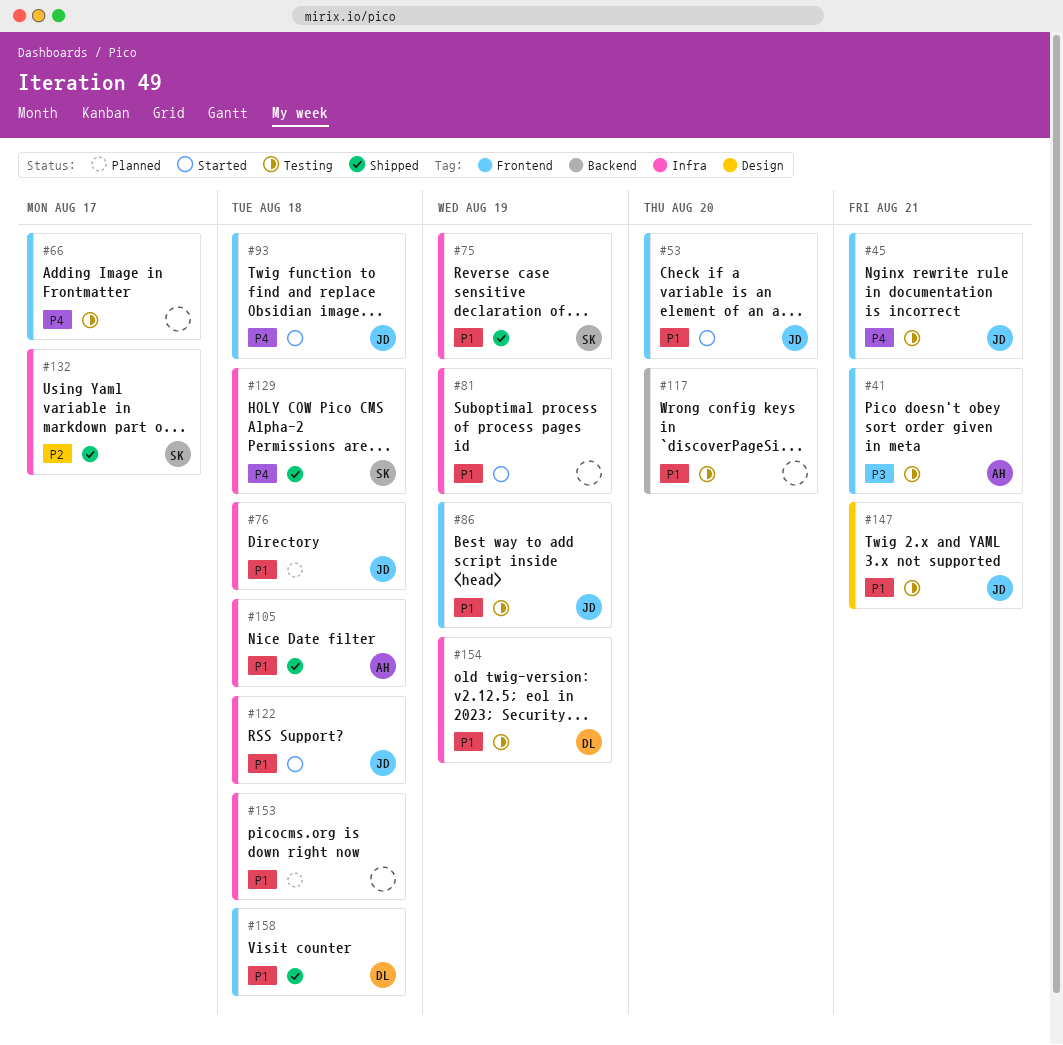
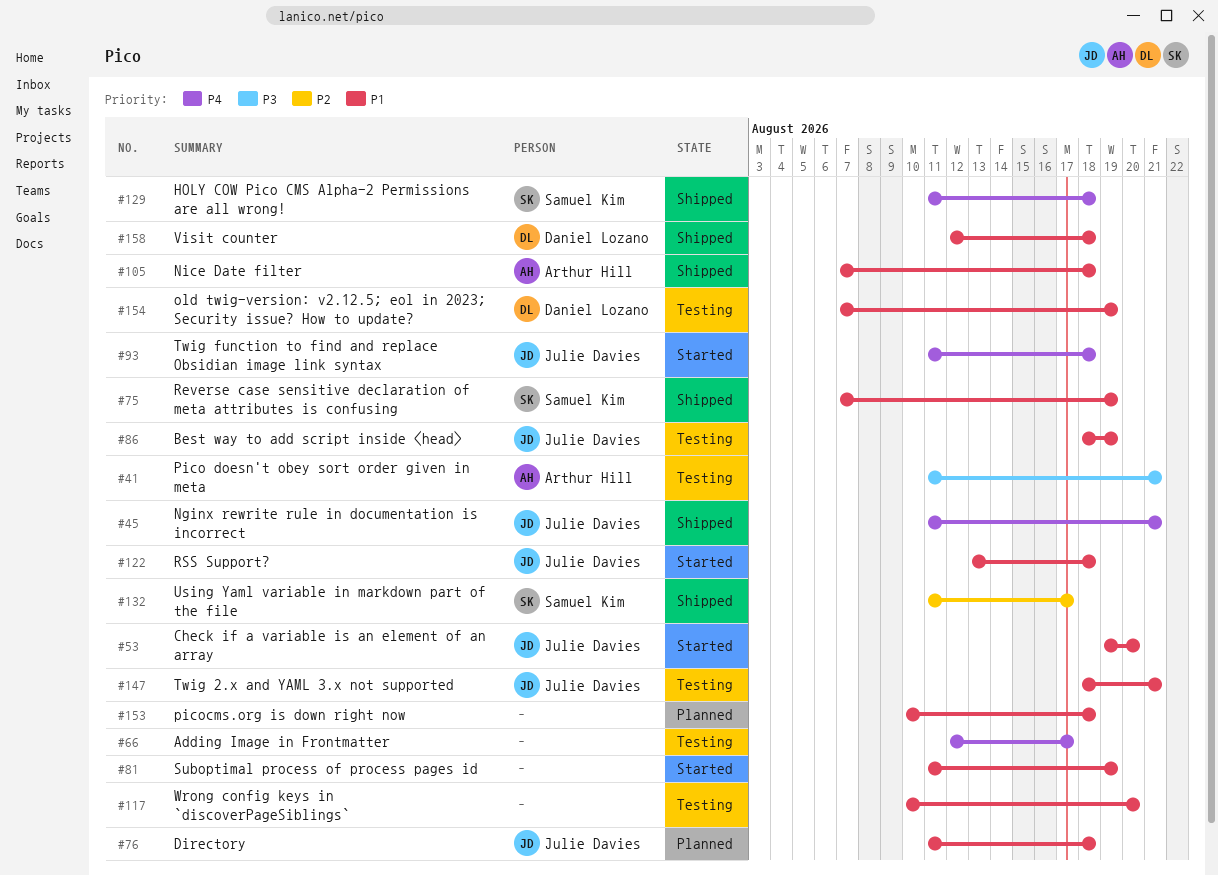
#45, status: Testing -> Shipped

